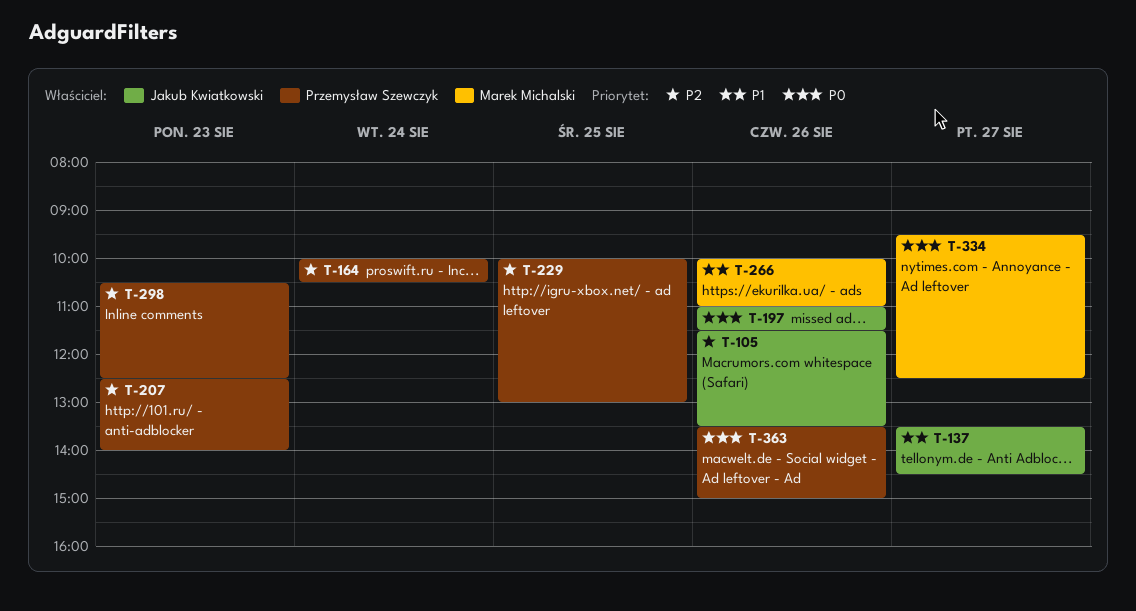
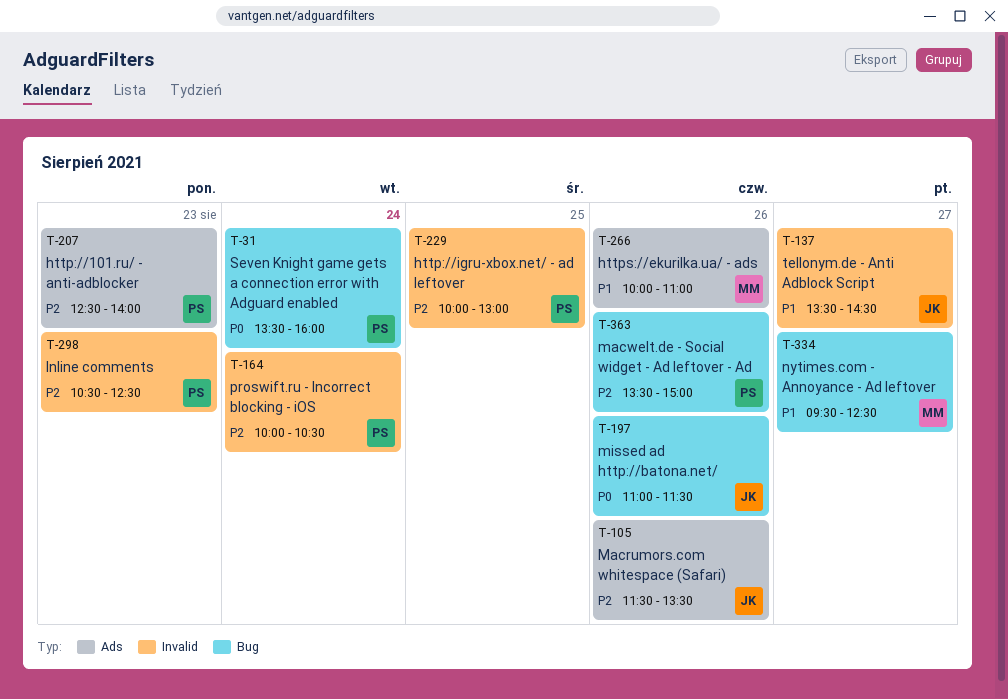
T-31: none -> present
T-334, priority: P0 -> P1
T-363, priority: P0 -> P2

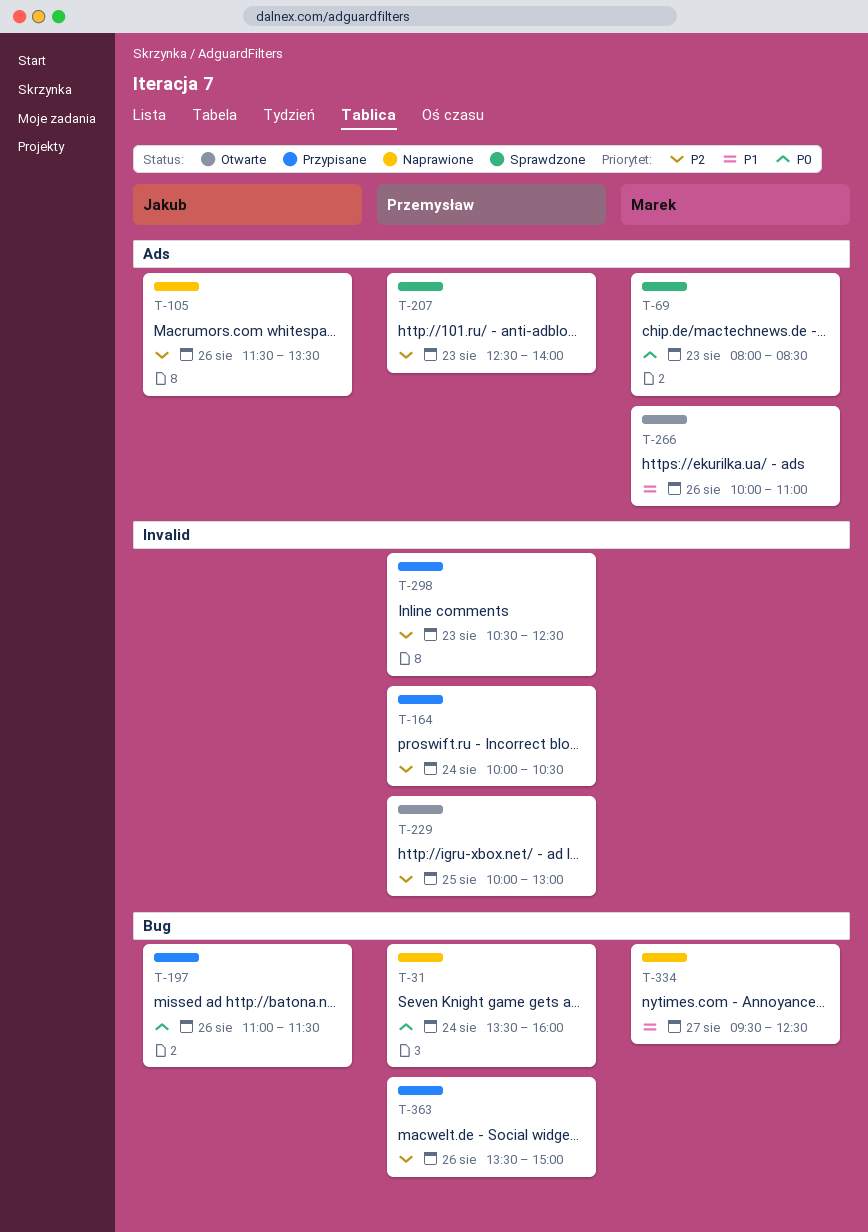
T-69: none -> present
T-137: present -> none

